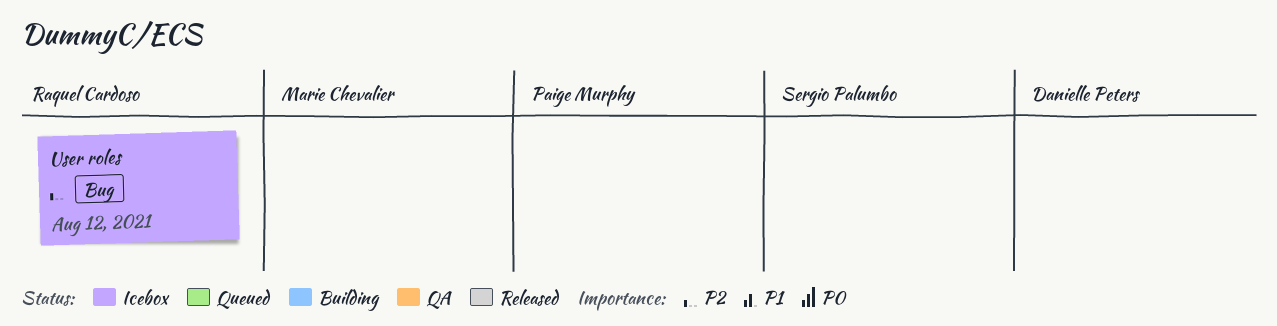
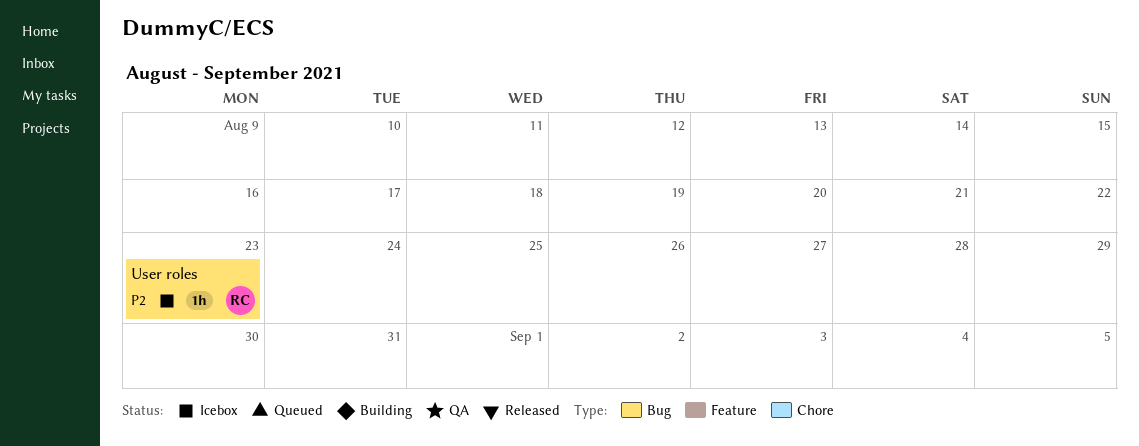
User roles, due: Aug 12 -> Aug 23

